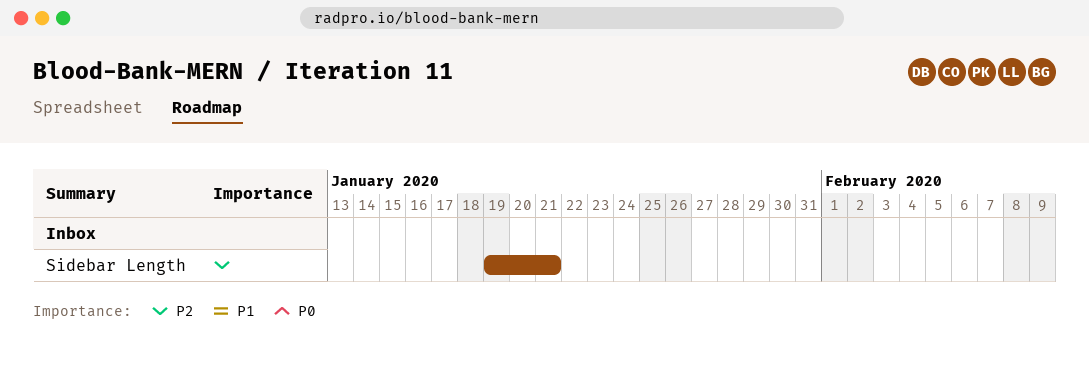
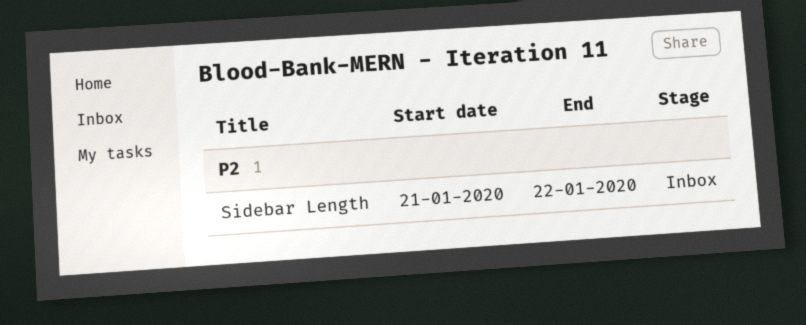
Sidebar Length, start: Jan 19 -> Jan 21
Sidebar Length, due: Jan 21 -> Jan 22

